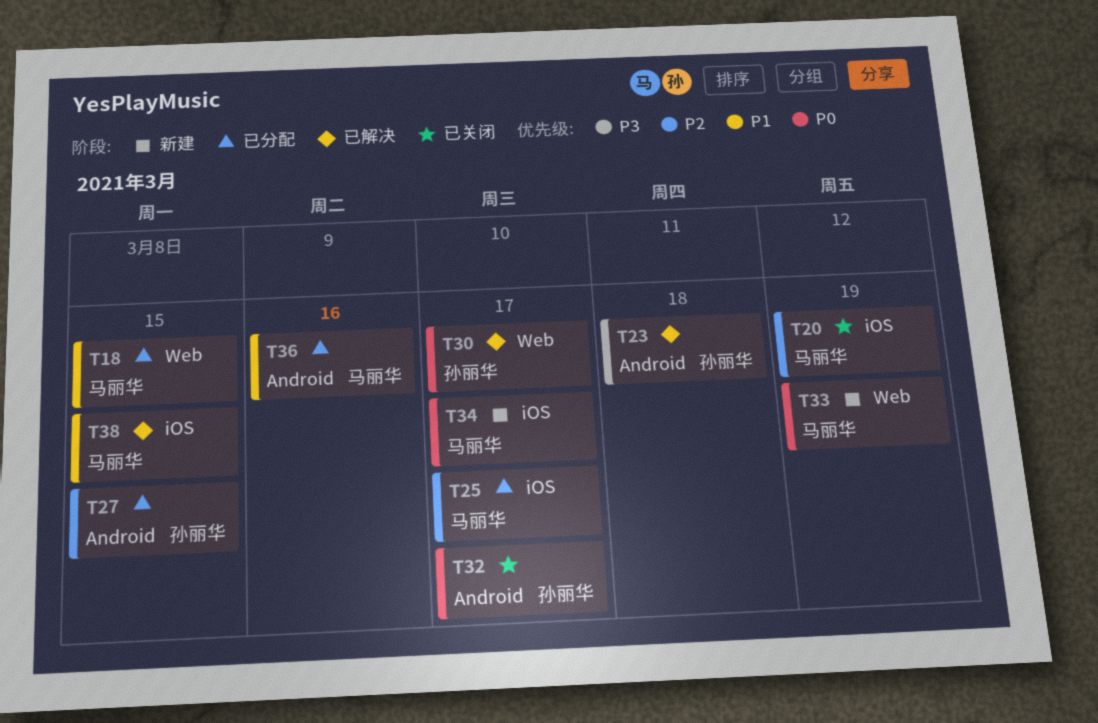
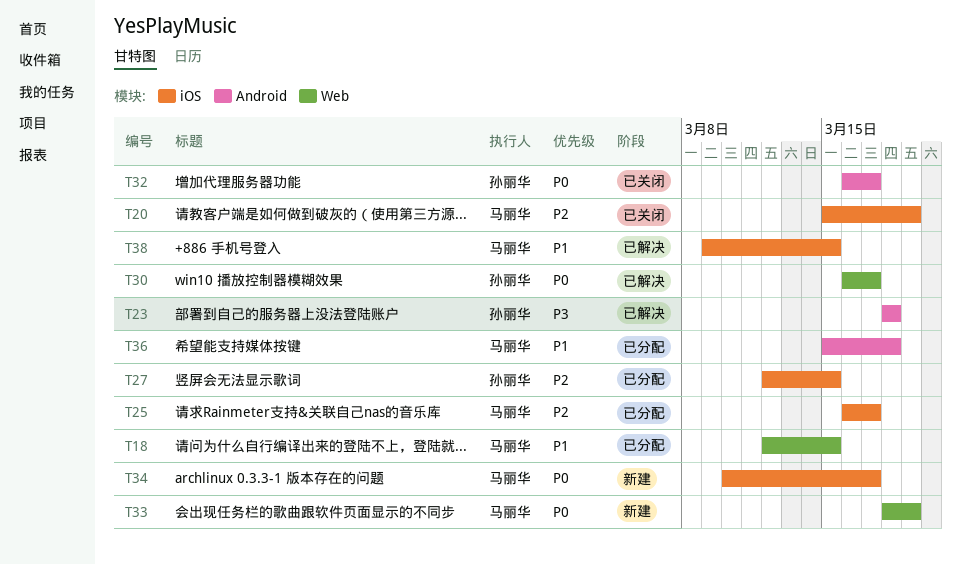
T27, label: Android -> iOS
T36, due: Mar 16 -> Mar 18

